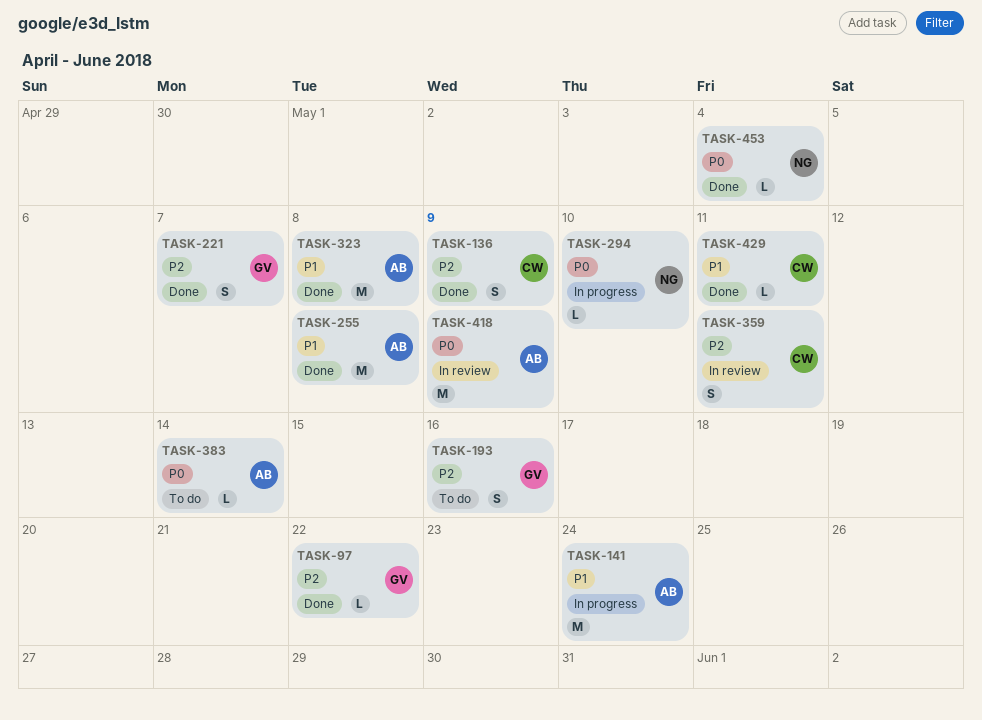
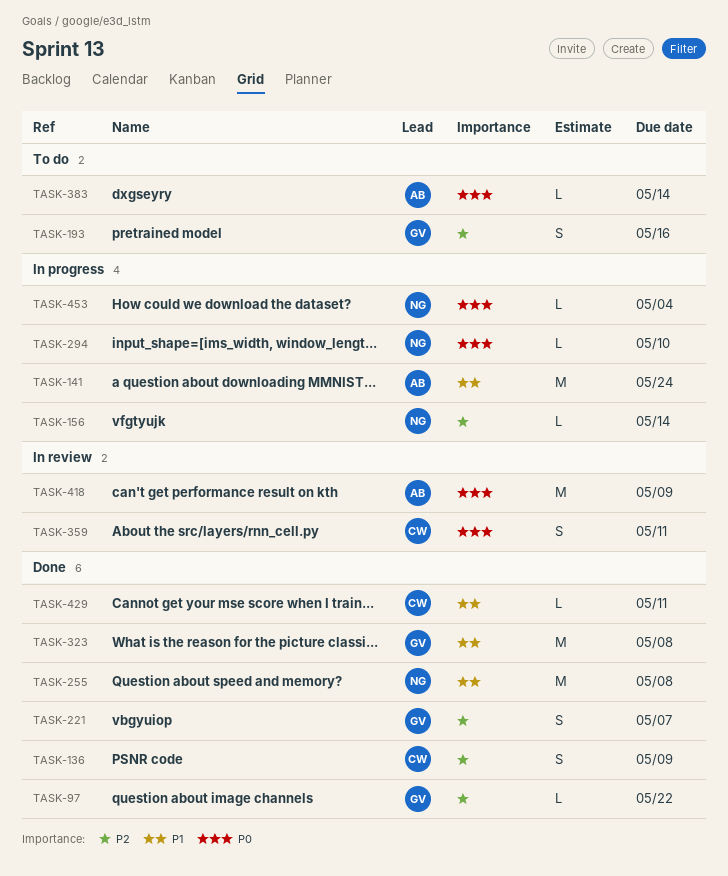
TASK-156: none -> present
TASK-255, owner: AB -> NG
TASK-323, owner: AB -> GV
TASK-359, priority: P2 -> P0
TASK-453, status: Done -> In progress

